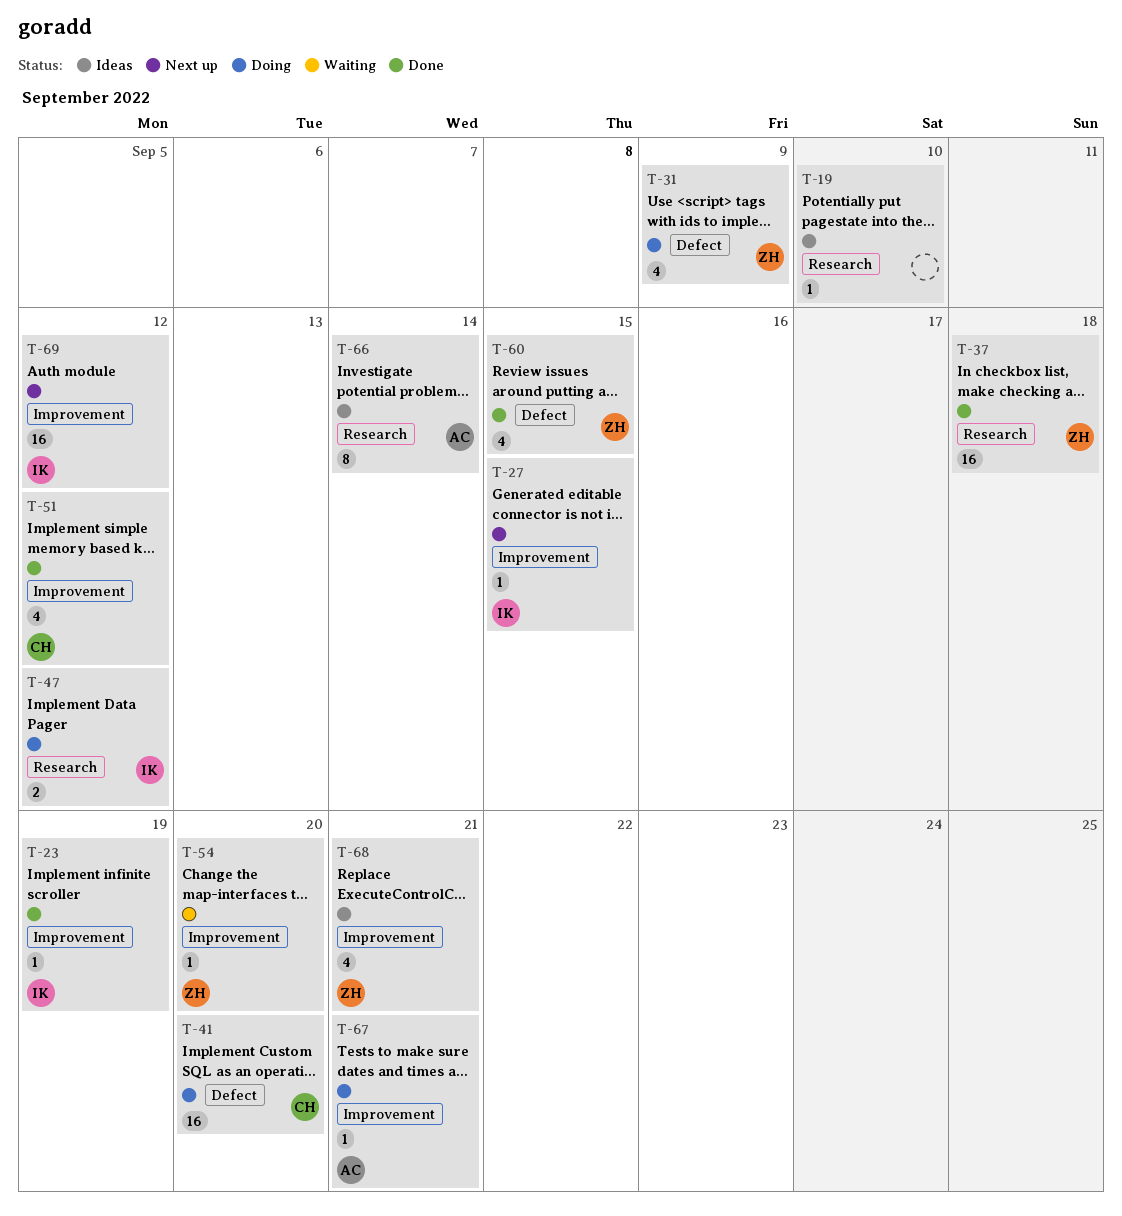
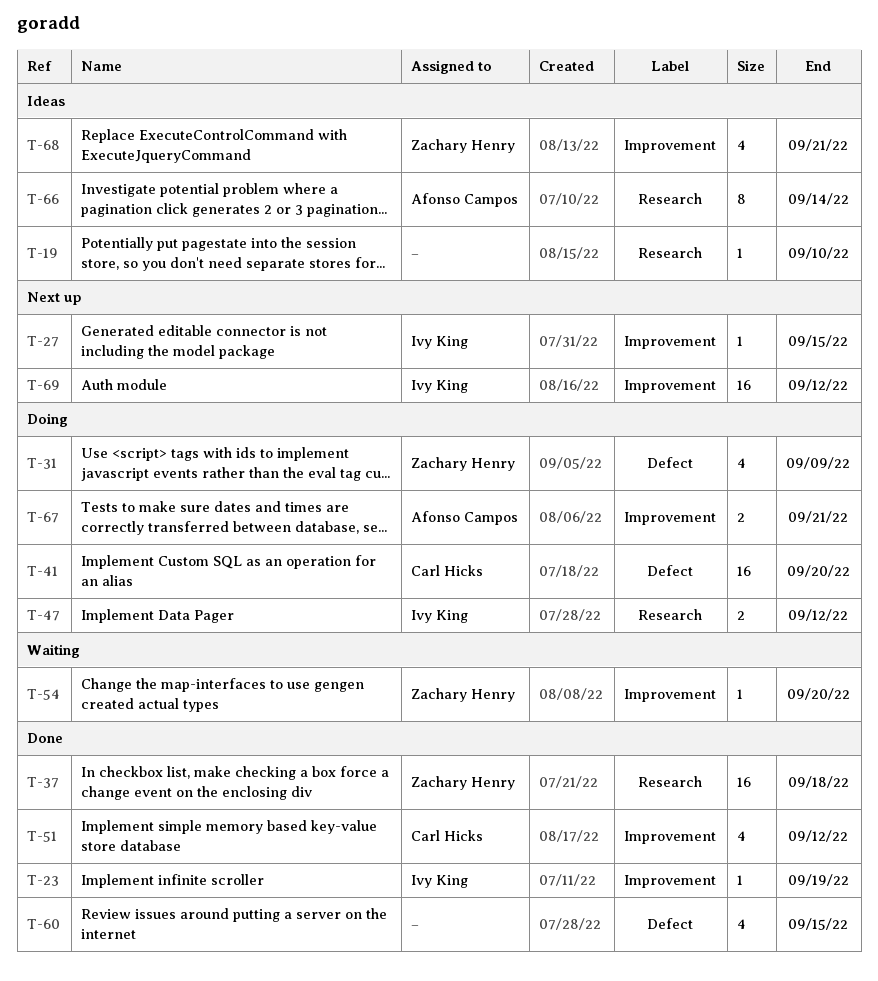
T-60, owner: Zachary Henry -> none
T-67, estimate: 1 -> 2

